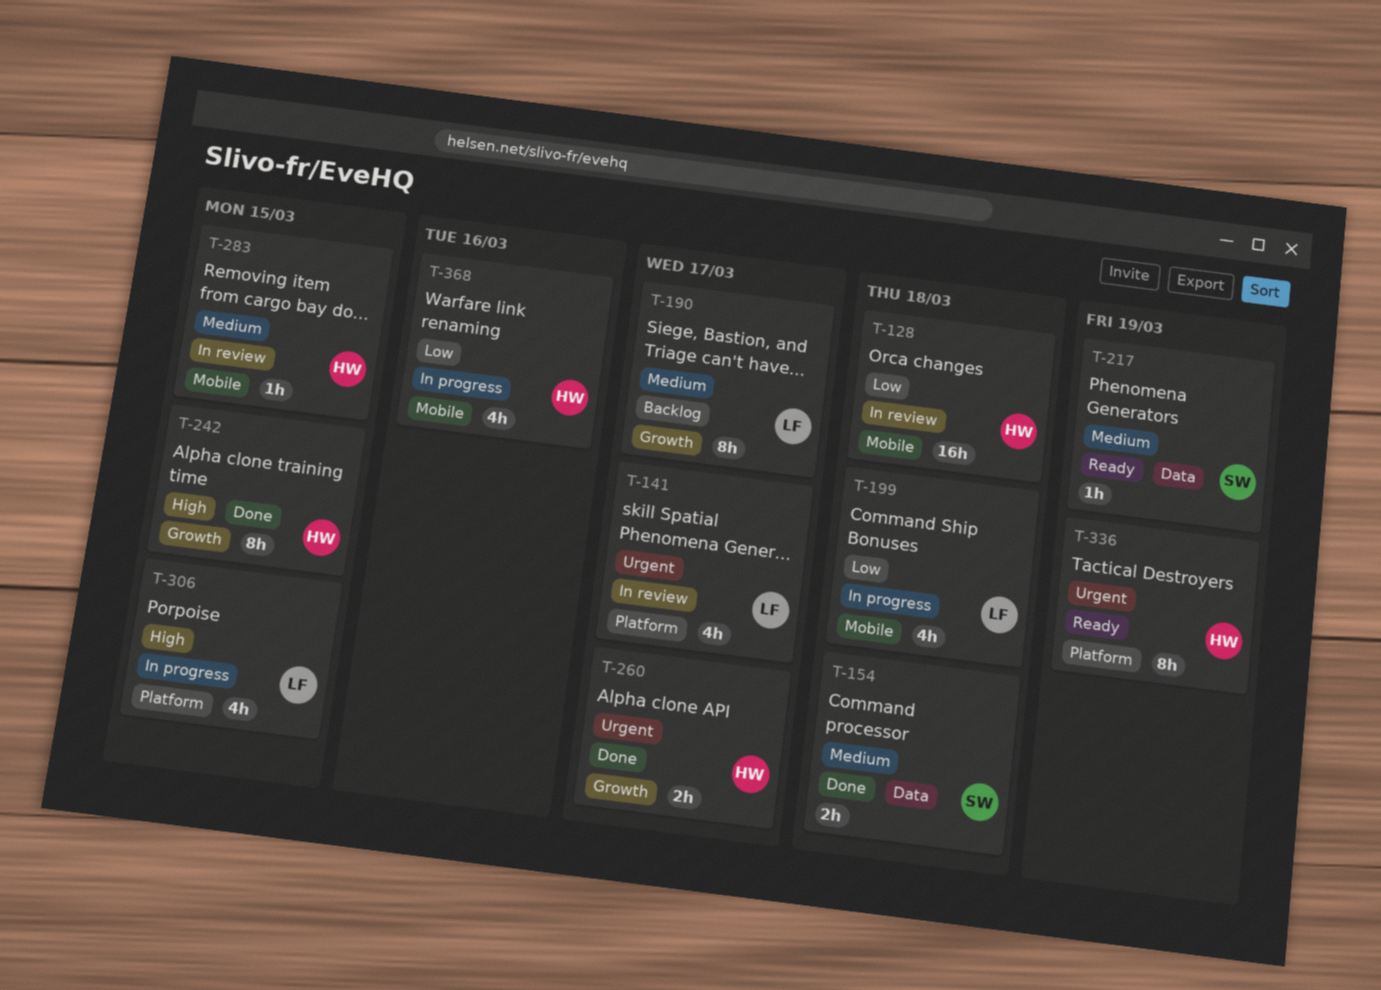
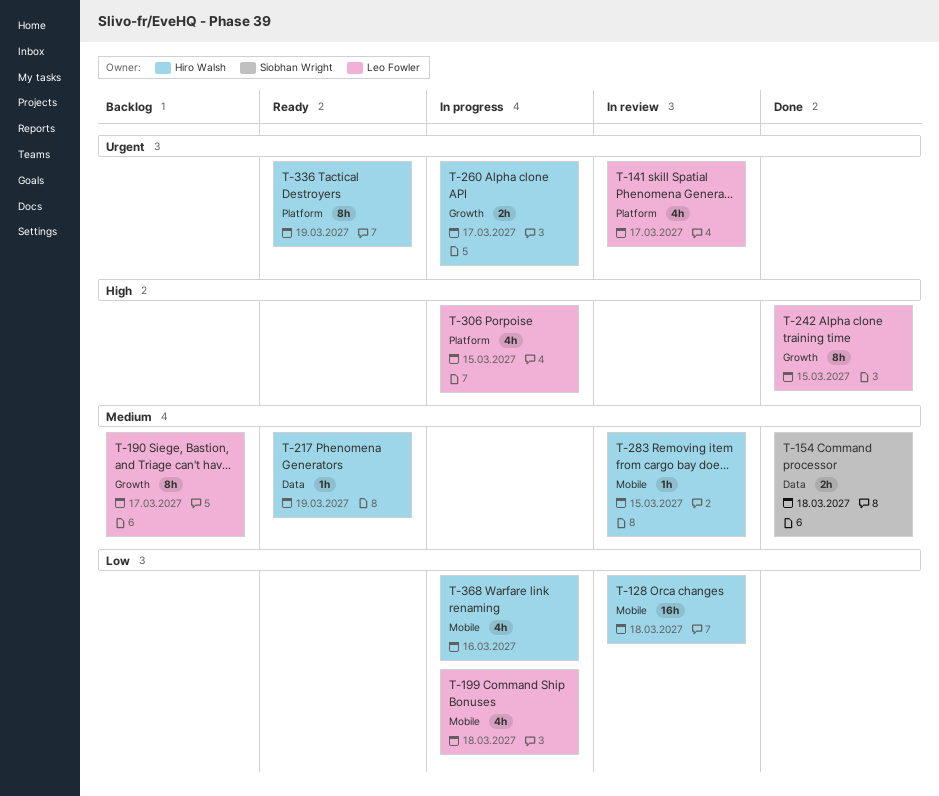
T-217, owner: Siobhan Wright -> Hiro Walsh
T-242, owner: Hiro Walsh -> Leo Fowler
T-260, status: Done -> In progress

